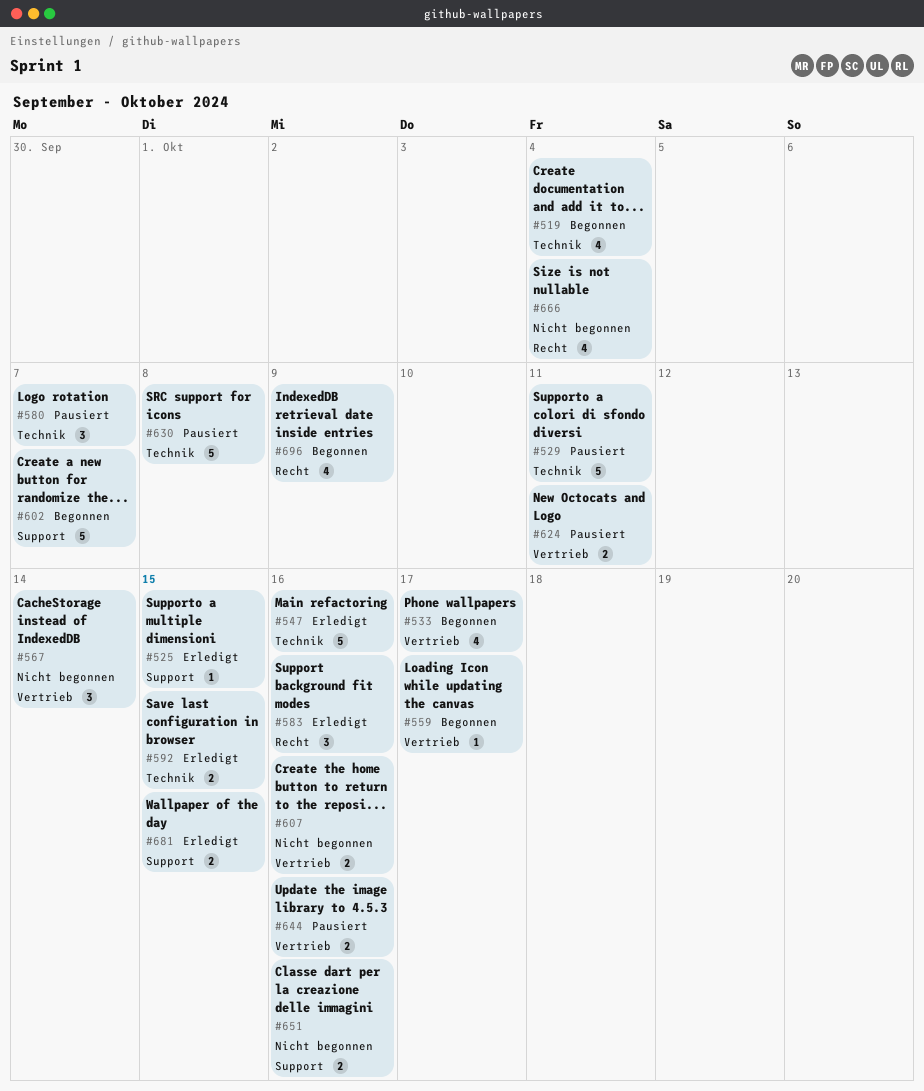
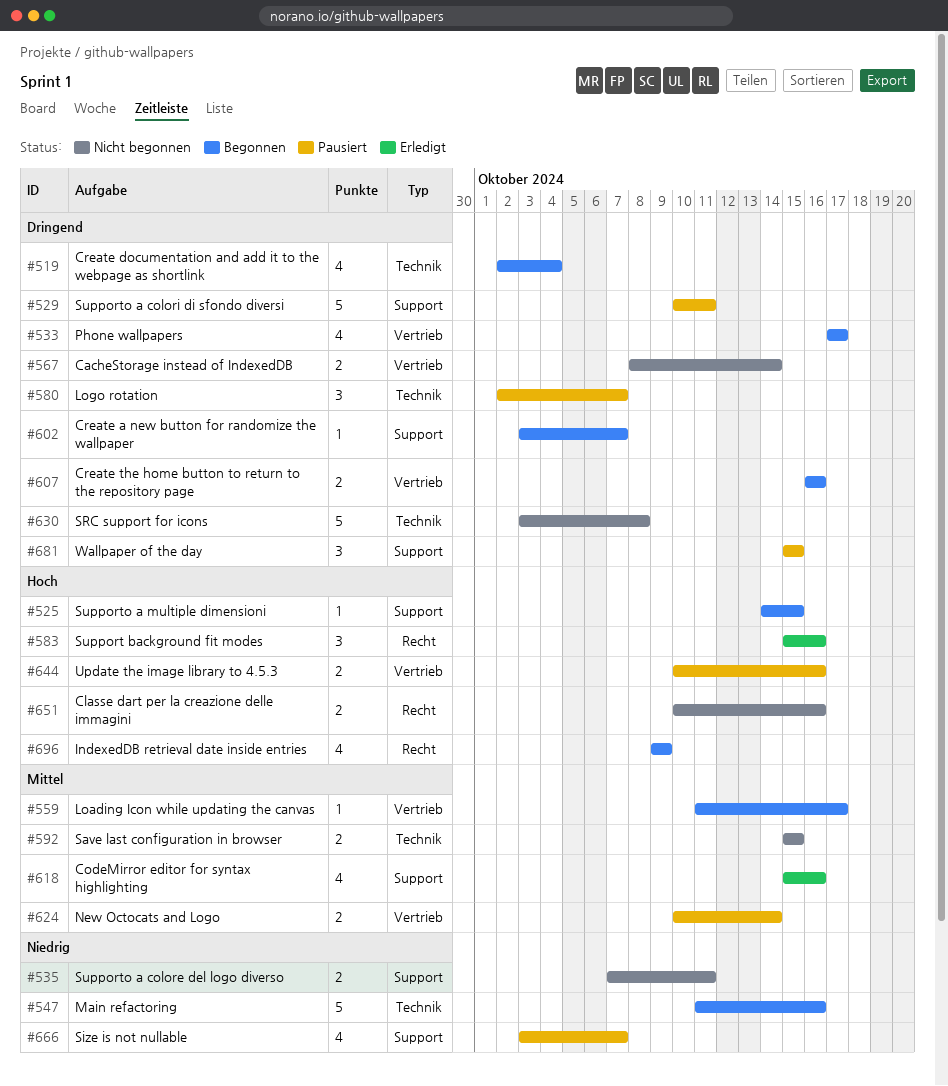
#525, status: Erledigt -> Begonnen
#529, label: Technik -> Support
#535: none -> present
#547, status: Erledigt -> Begonnen
#567, estimate: 3 -> 2
#592, status: Erledigt -> Nicht begonnen
#602, estimate: 5 -> 1
#607, status: Nicht begonnen -> Begonnen
#618: none -> present
#624, due: Oct 11 -> Oct 14
#630, status: Pausiert -> Nicht begonnen
#651, label: Support -> Recht
#666, status: Nicht begonnen -> Pausiert
#666, label: Recht -> Support
#666, due: Oct 4 -> Oct 7
#681, status: Erledigt -> Pausiert
#681, estimate: 2 -> 3

